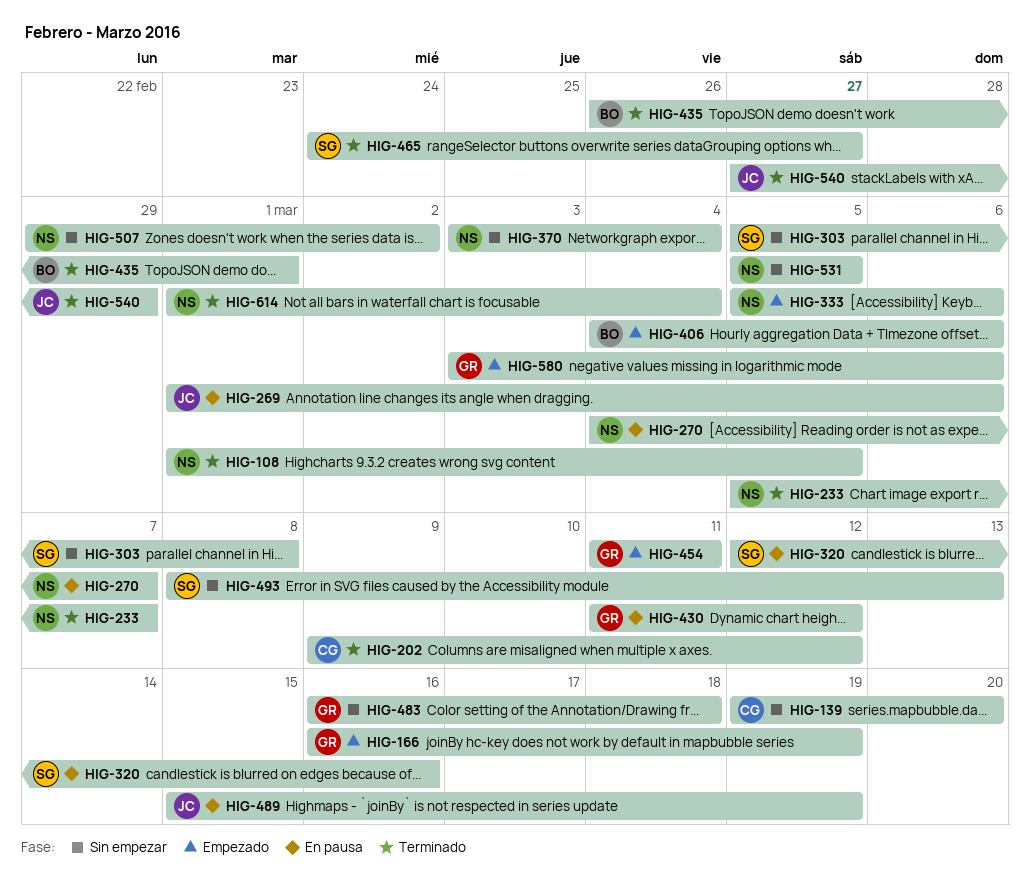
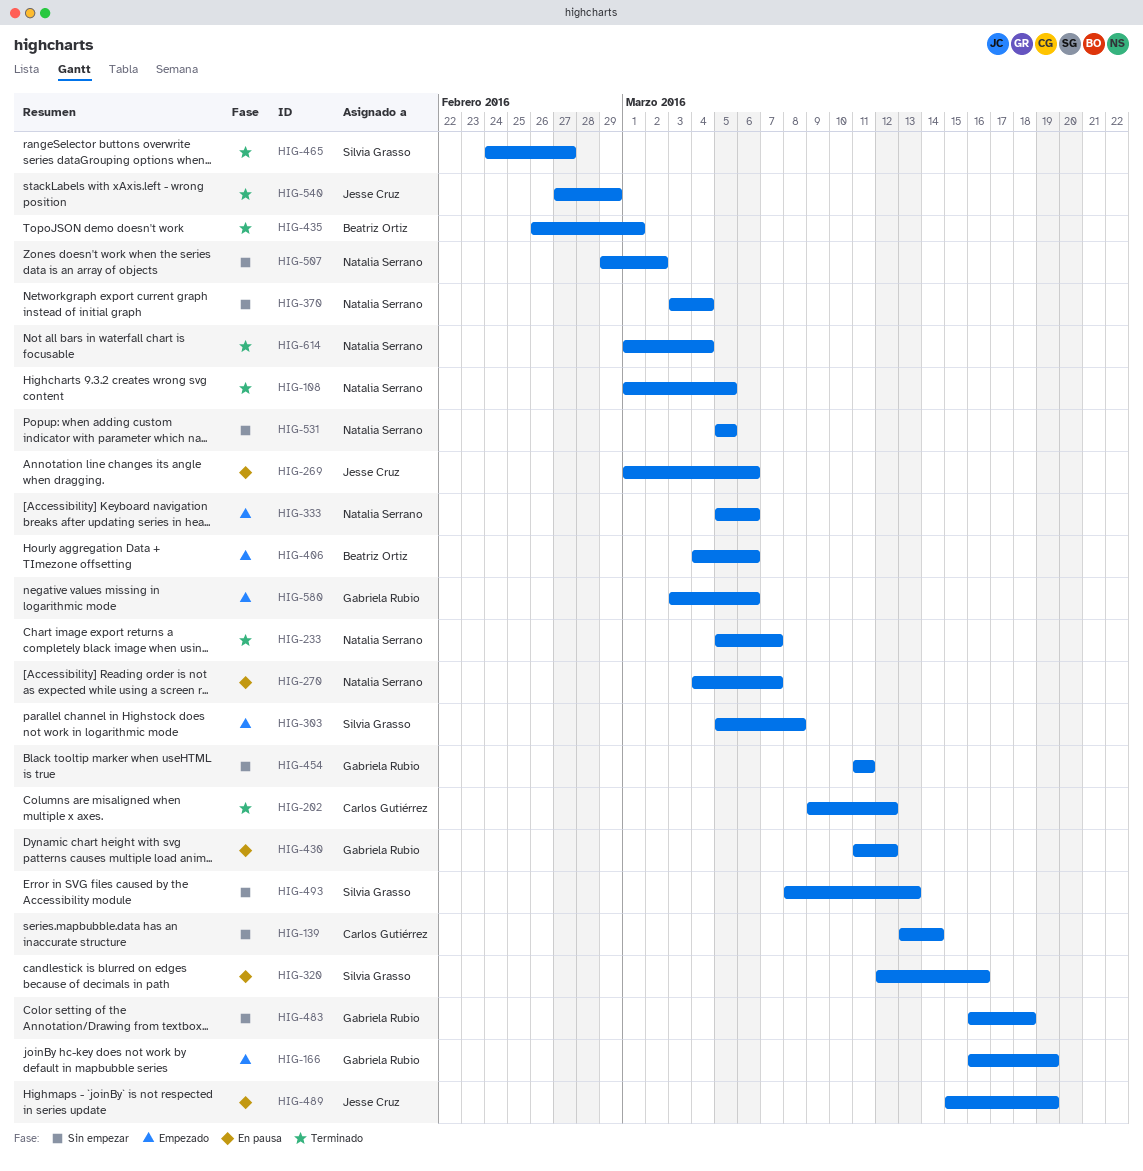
HIG-139, start: Mar 19 -> Mar 13
HIG-139, due: Mar 20 -> Mar 14
HIG-303, status: Sin empezar -> Empezado
HIG-454, status: Empezado -> Sin empezar

